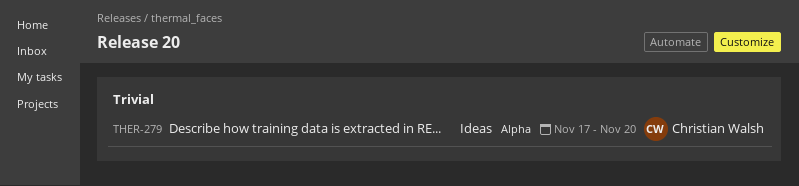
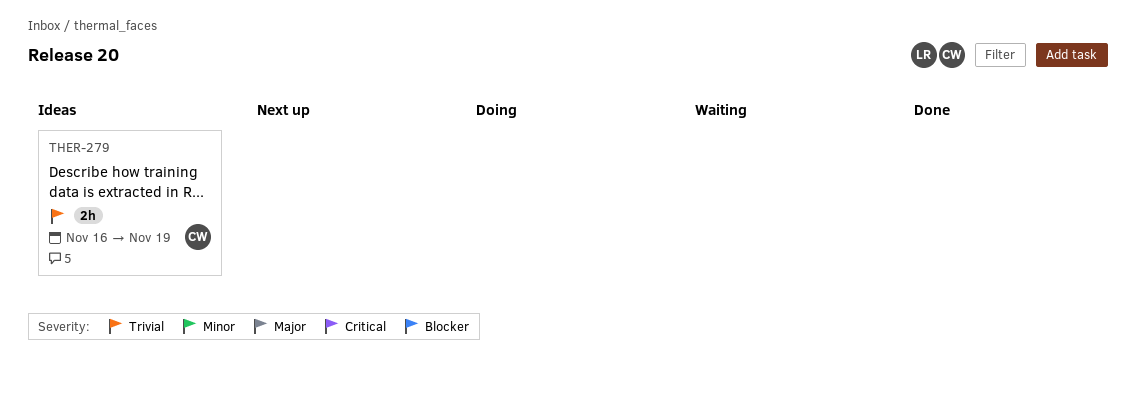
THER-279, start: Nov 17 -> Nov 16
THER-279, due: Nov 20 -> Nov 19

